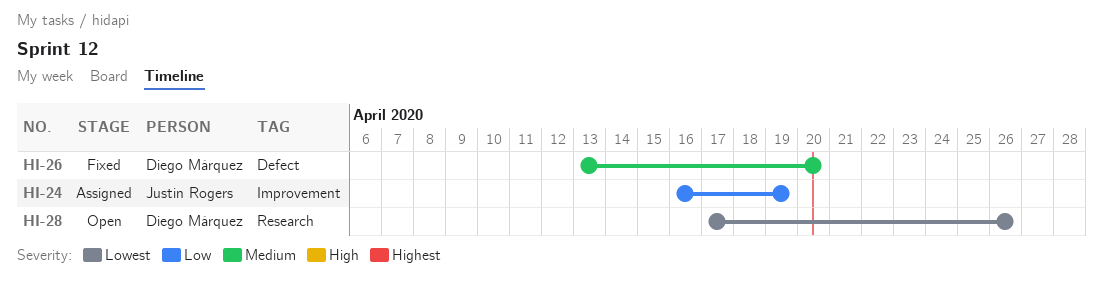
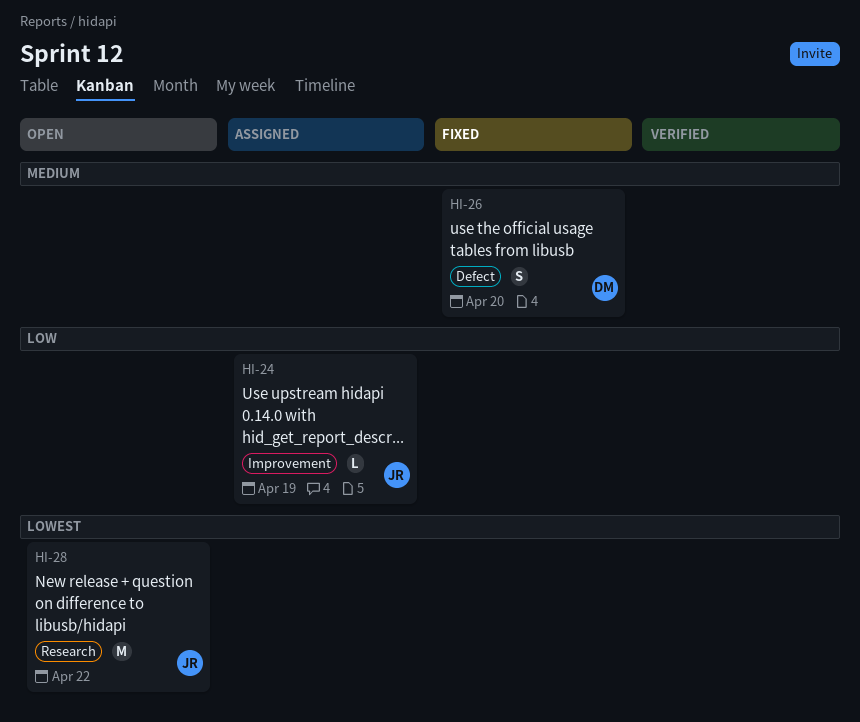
HI-28, owner: Diego Márquez -> Justin Rogers
HI-28, due: Apr 26 -> Apr 22

